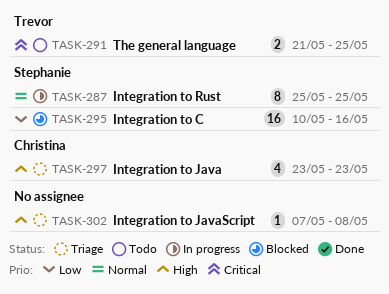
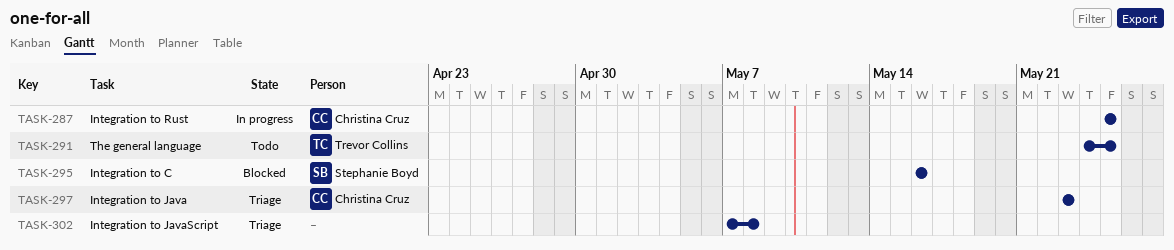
TASK-287, owner: Stephanie Boyd -> Christina Cruz
TASK-291, start: May 21 -> May 24
TASK-295, start: May 10 -> May 16

